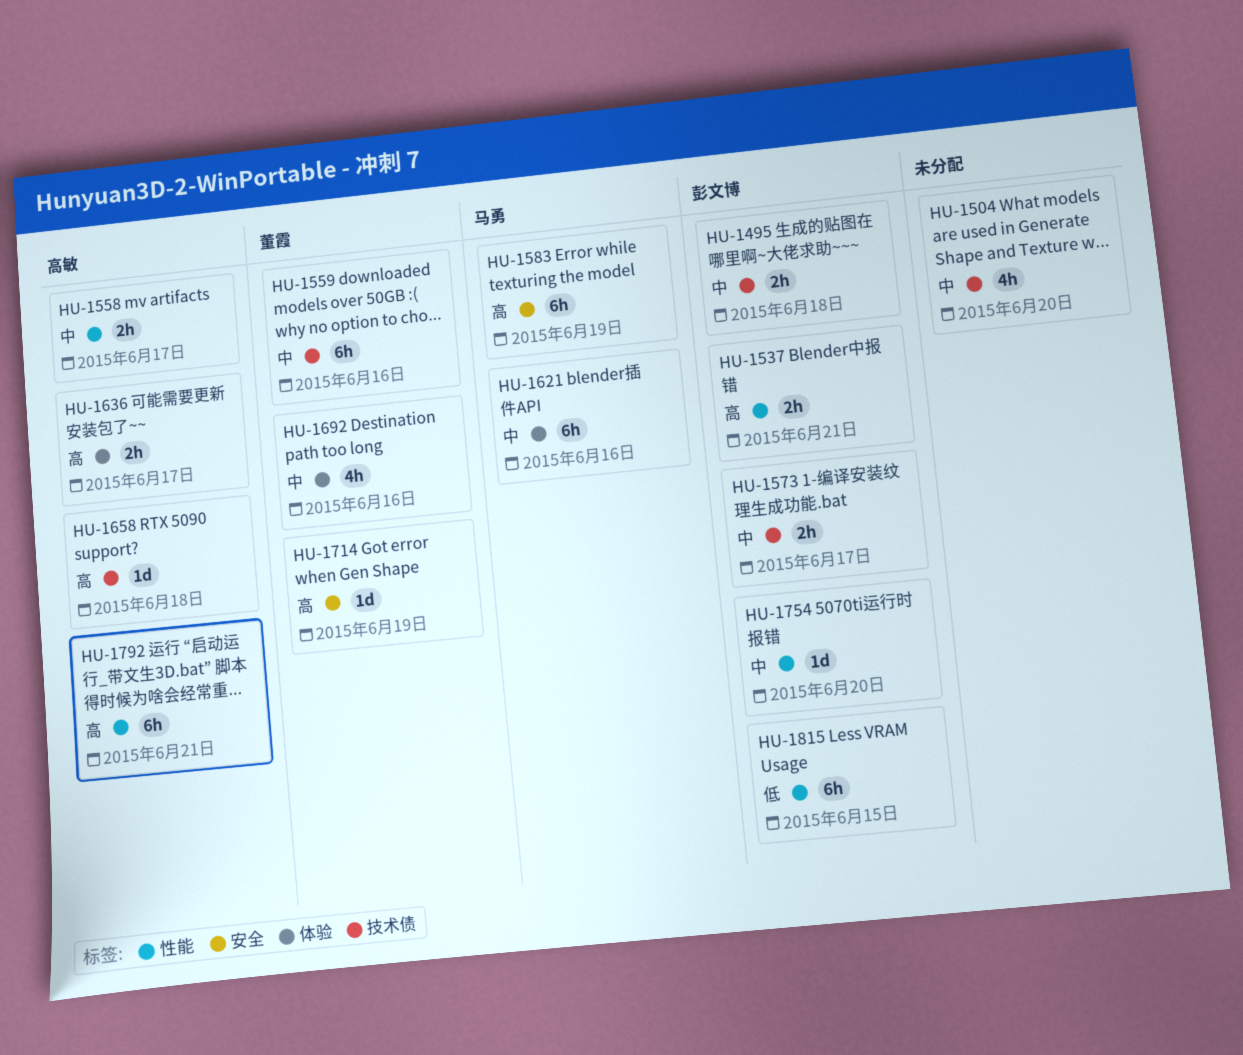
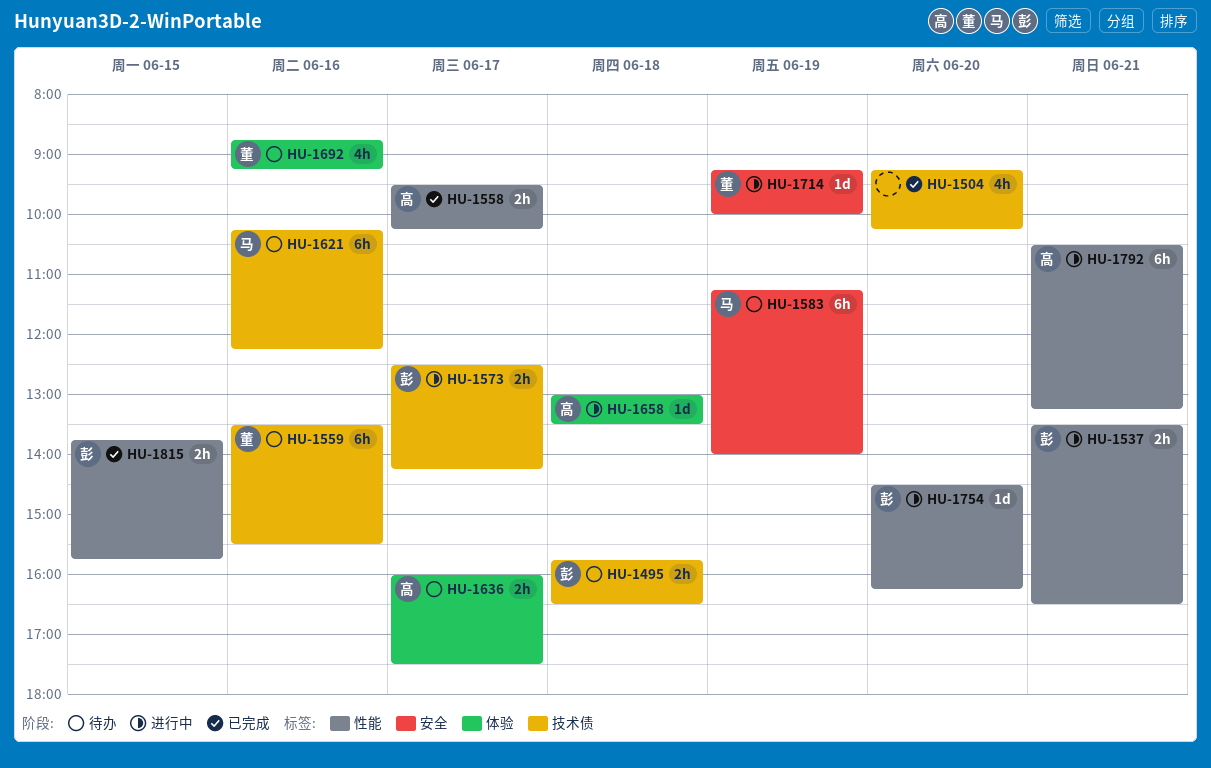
HU-1621, label: 体验 -> 技术债
HU-1658, label: 技术债 -> 体验
HU-1815, estimate: 6h -> 2h

